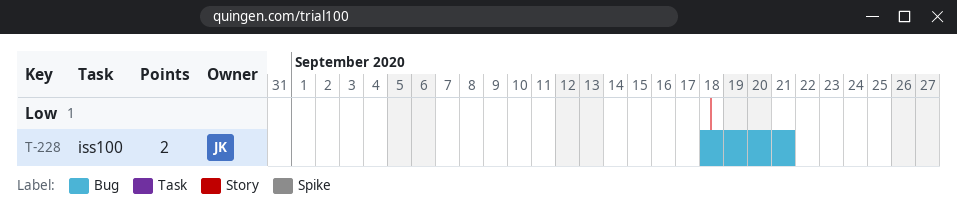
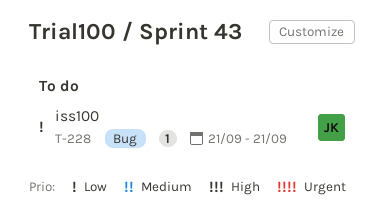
T-228, estimate: 2 -> 1
T-228, start: Sep 18 -> Sep 21

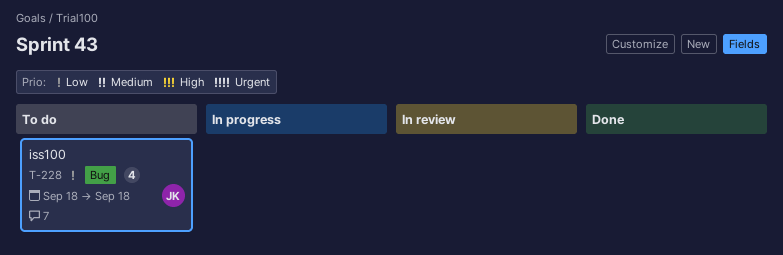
T-228, estimate: 1 -> 4
T-228, start: Sep 21 -> Sep 18
T-228, due: Sep 21 -> Sep 18

